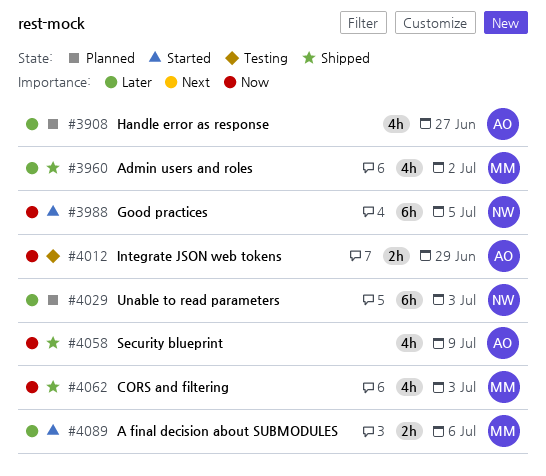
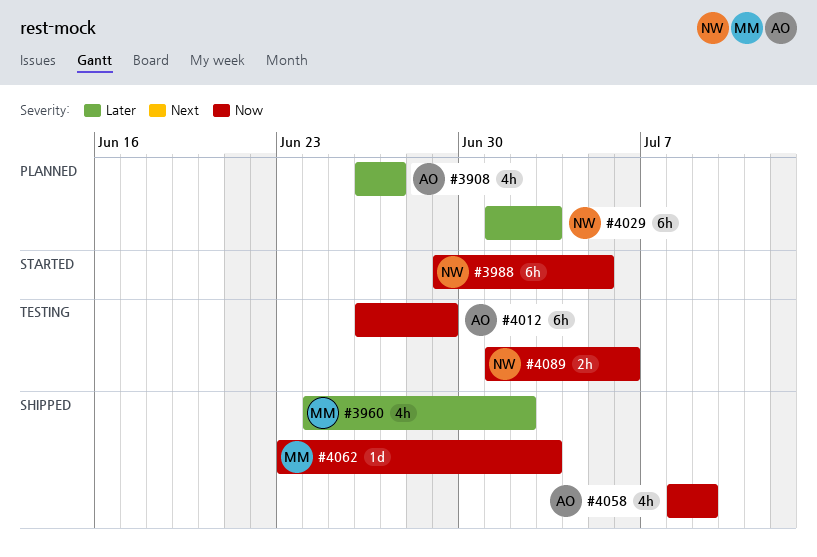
#4012, estimate: 2h -> 6h
#4062, estimate: 4h -> 1d
#4089, status: Started -> Testing
#4089, owner: MM -> NW
#4089, priority: Later -> Now

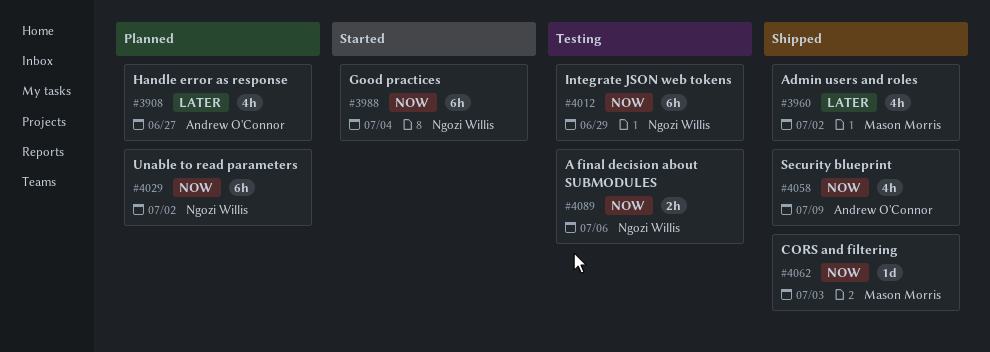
#3988, due: Jul 5 -> Jul 4
#4012, owner: Andrew O'Connor -> Ngozi Willis
#4029, priority: Later -> Now
#4029, due: Jul 3 -> Jul 2

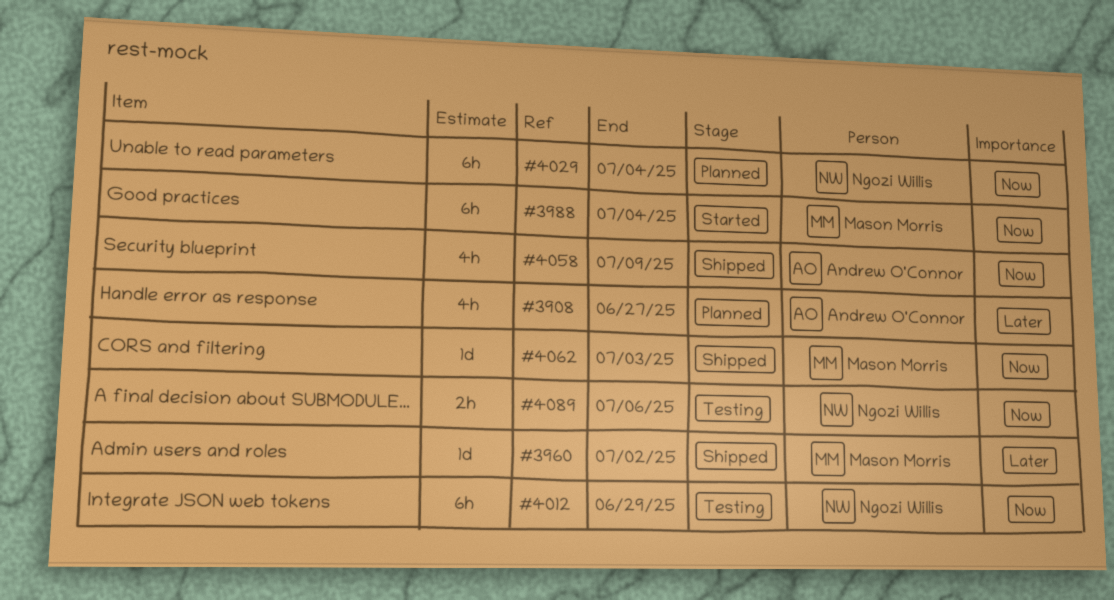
#3960, estimate: 4h -> 1d
#3988, owner: Ngozi Willis -> Mason Morris
#4029, due: Jul 2 -> Jul 4

